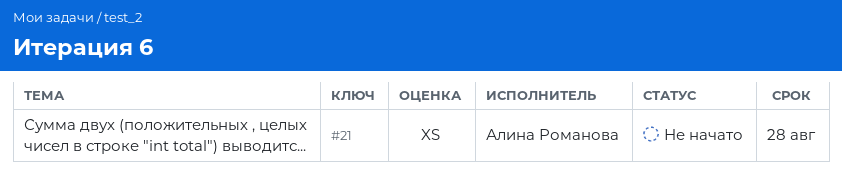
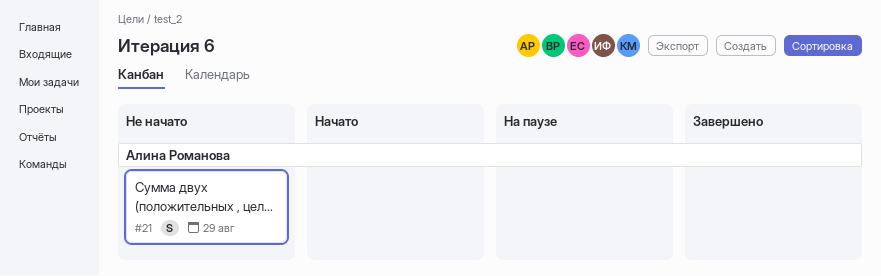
#21, estimate: XS -> S
#21, due: Aug 28 -> Aug 29

